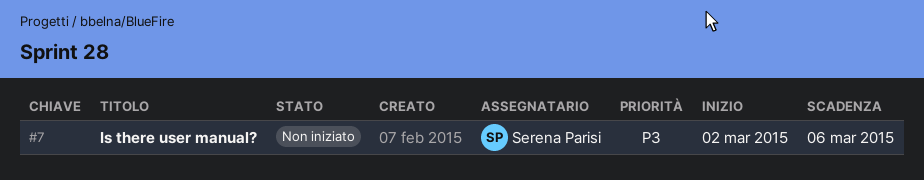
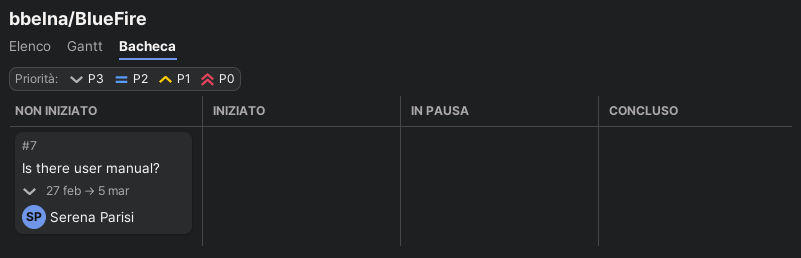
#7, start: Mar 2 -> Feb 27
#7, due: Mar 6 -> Mar 5

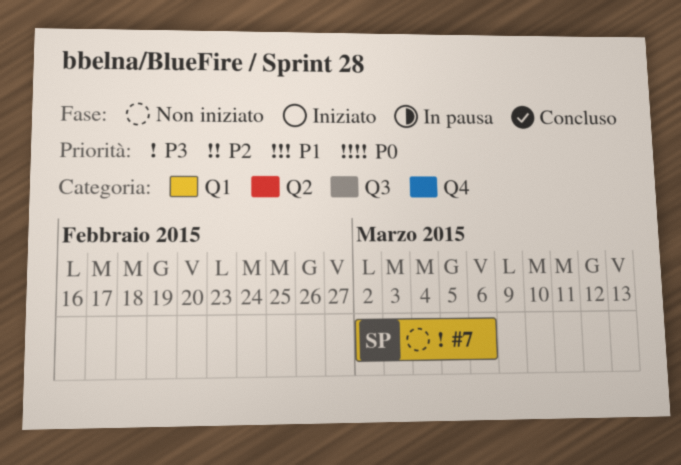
#7, start: Feb 27 -> Mar 2
#7, due: Mar 5 -> Mar 6

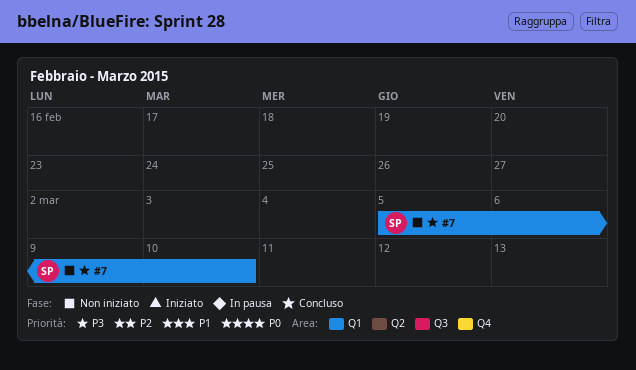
#7, start: Mar 2 -> Mar 5
#7, due: Mar 6 -> Mar 10

